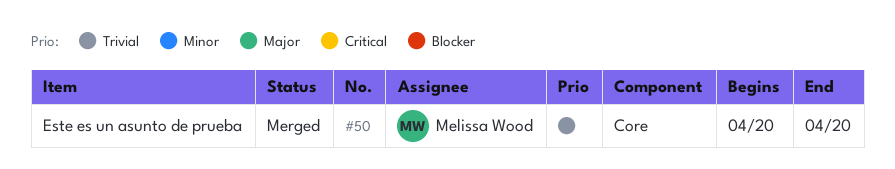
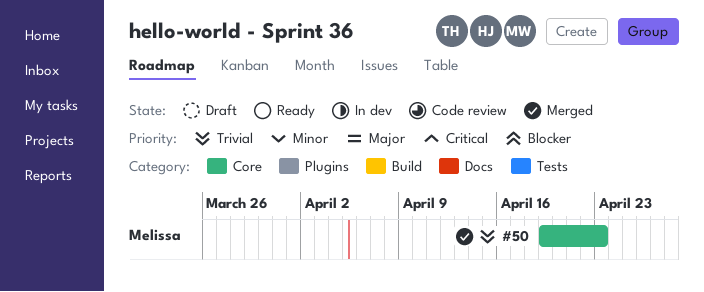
#50, start: Apr 20 -> Apr 19
#50, due: Apr 20 -> Apr 23

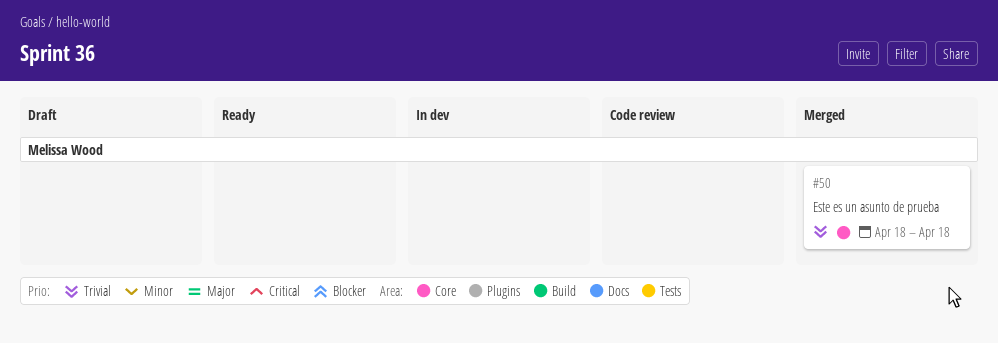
#50, start: Apr 19 -> Apr 18
#50, due: Apr 23 -> Apr 18

